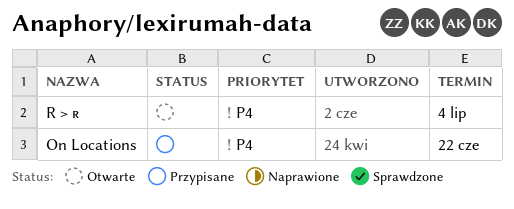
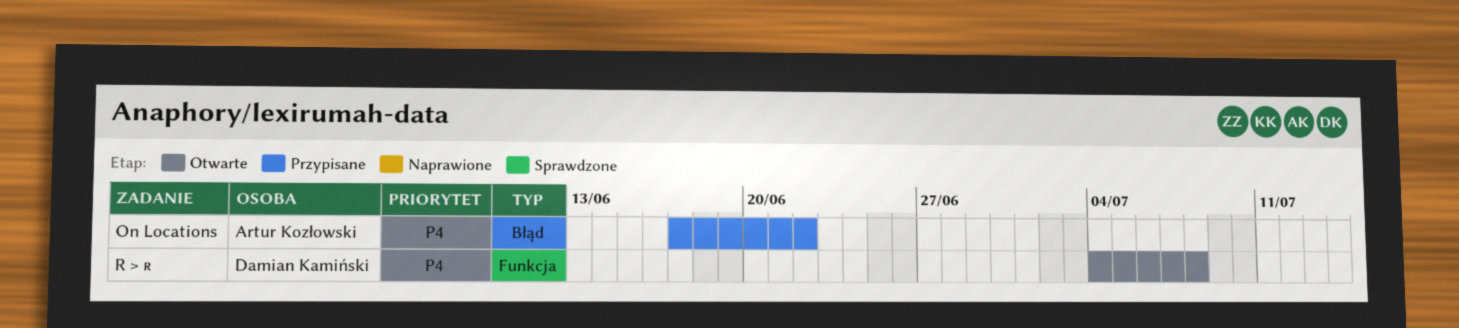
R > ʀ, due: Jul 4 -> Jul 8

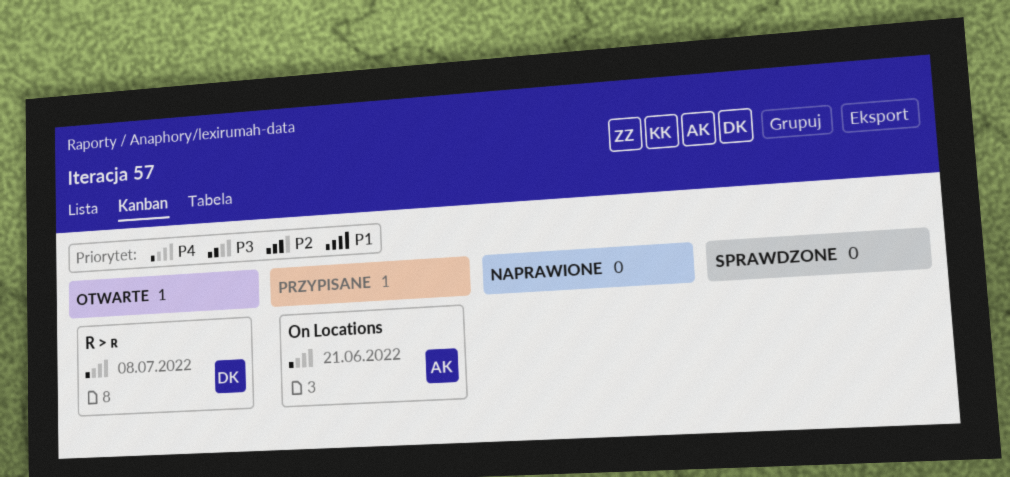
On Locations, due: Jun 22 -> Jun 21

